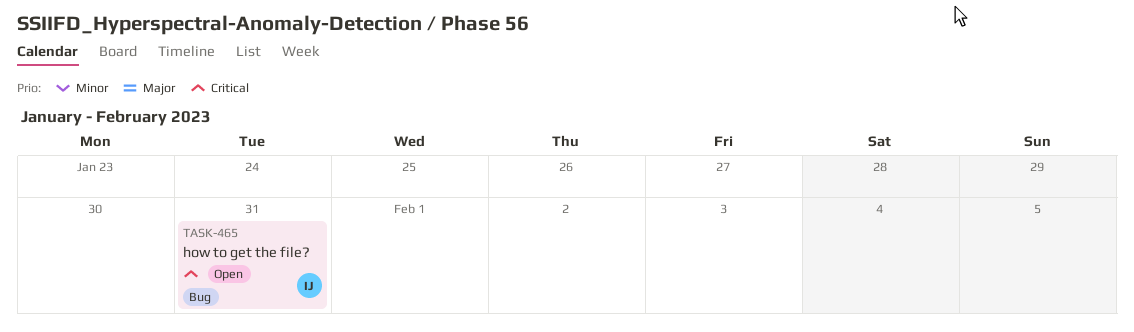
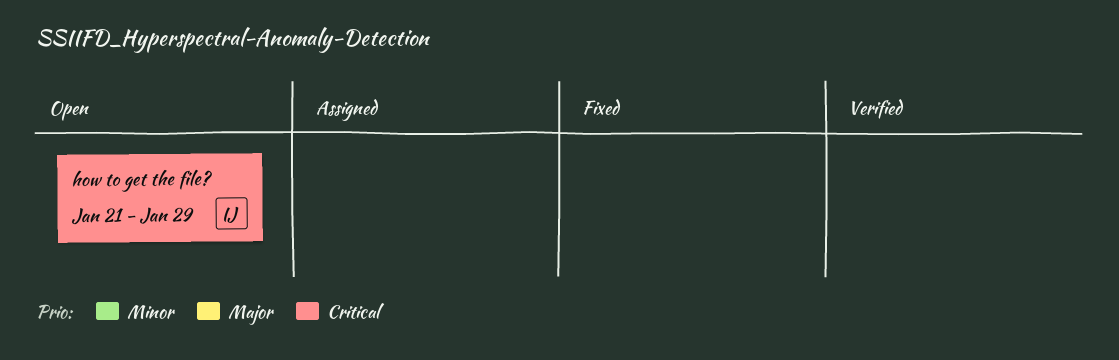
how to get the file?, due: Jan 31 -> Jan 29

